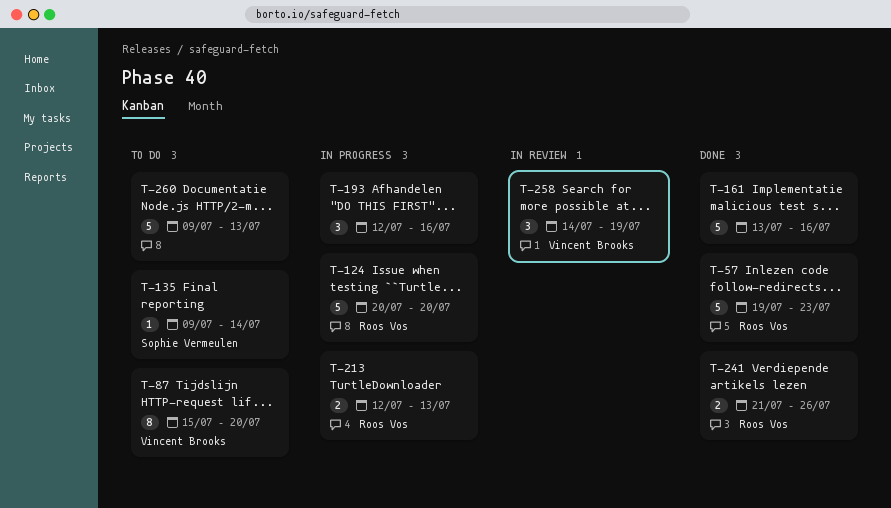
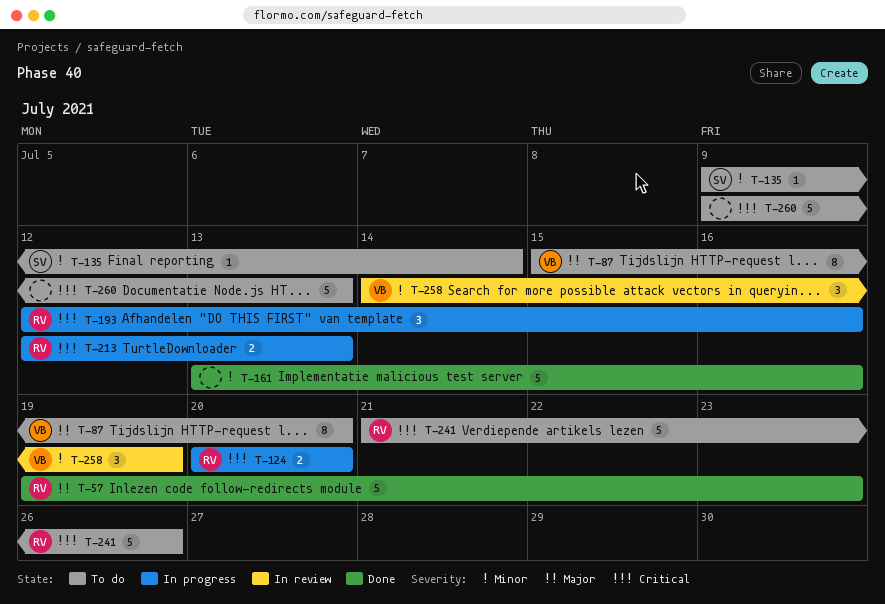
T-124, estimate: 5 -> 2
T-193, owner: none -> Roos Vos
T-241, status: Done -> To do
T-241, estimate: 2 -> 5

